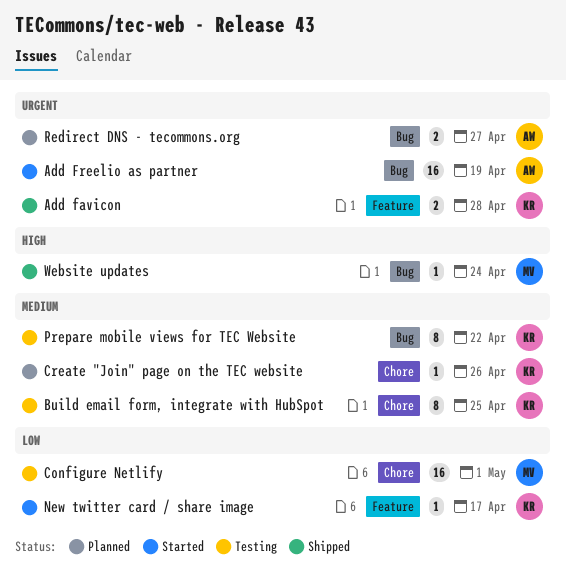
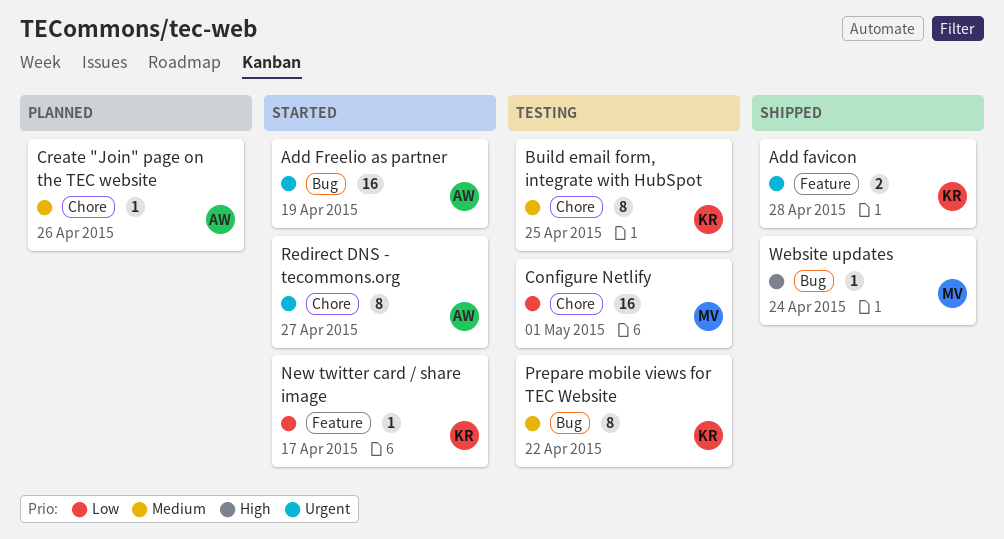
Create "Join" page on the TEC website, owner: KR -> AW
Redirect DNS - tecommons.org, status: Planned -> Started
Redirect DNS - tecommons.org, label: Bug -> Chore
Redirect DNS - tecommons.org, estimate: 2 -> 8

